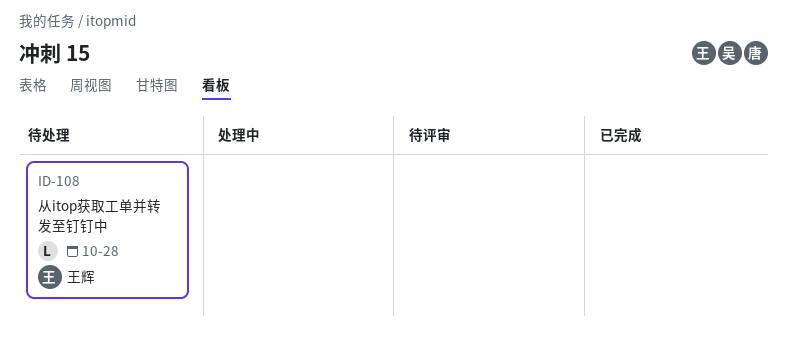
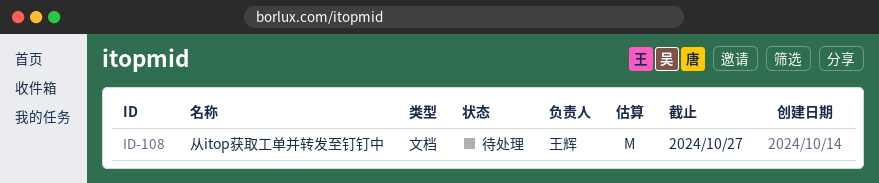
ID-108, estimate: L -> M
ID-108, due: Oct 28 -> Oct 27

